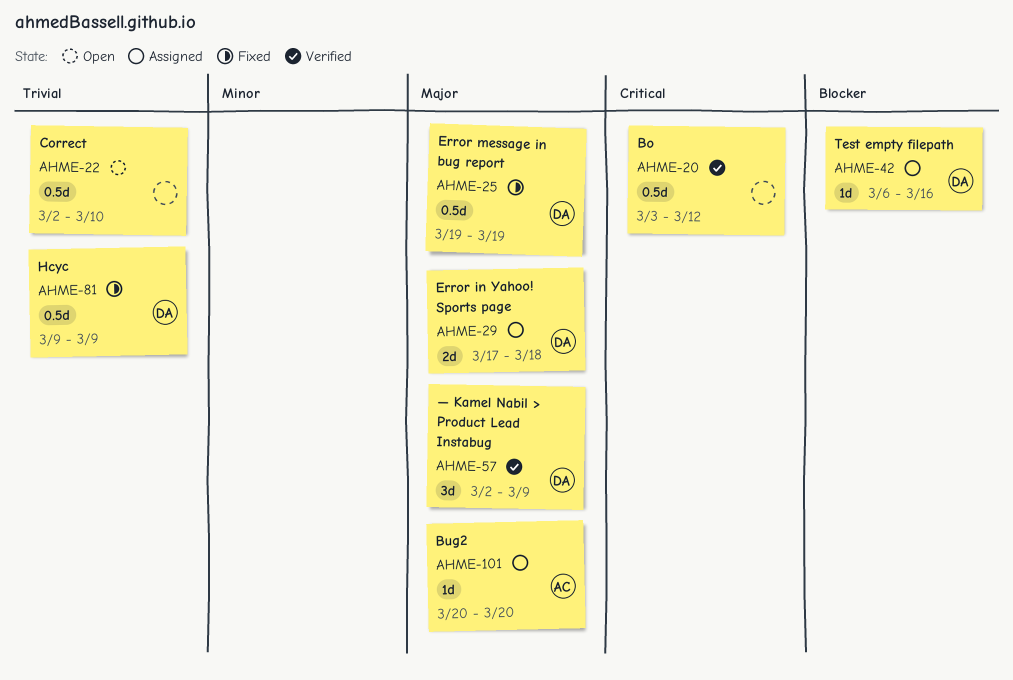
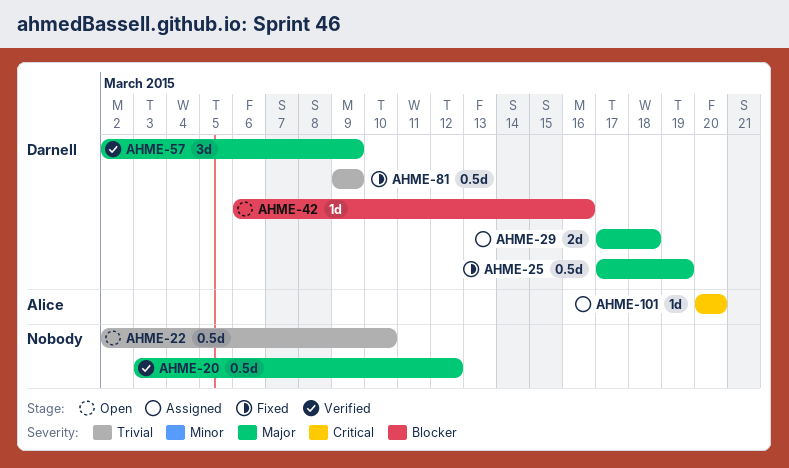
AHME-20, priority: Critical -> Major
AHME-25, start: Mar 19 -> Mar 17
AHME-42, status: Assigned -> Open
AHME-101, priority: Major -> Critical

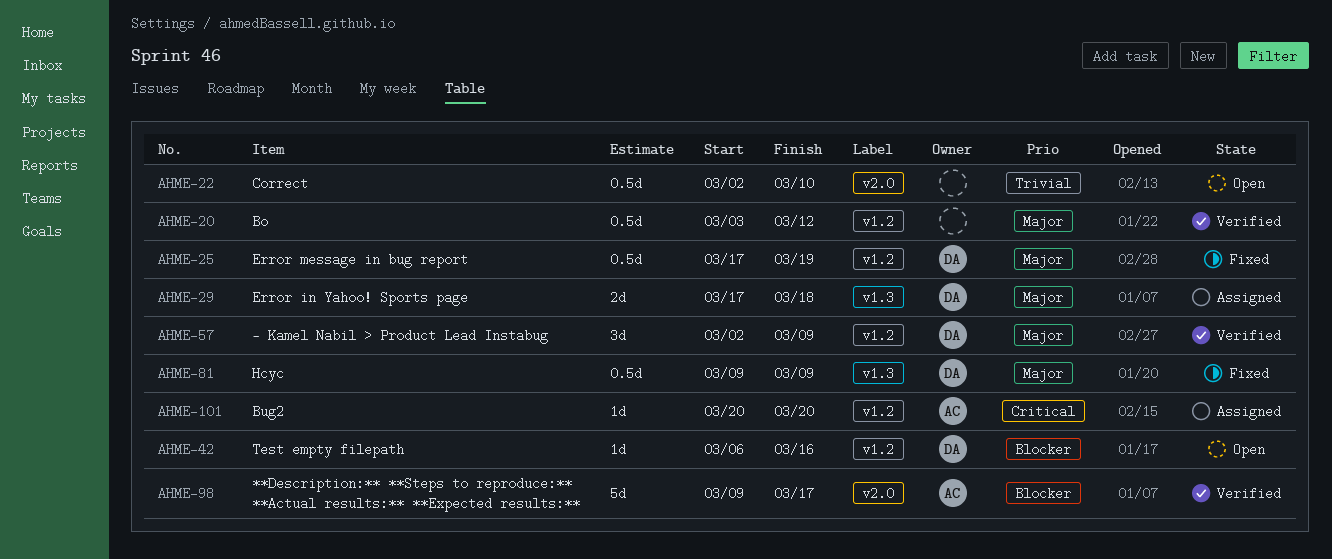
AHME-81, priority: Trivial -> Major
AHME-98: none -> present

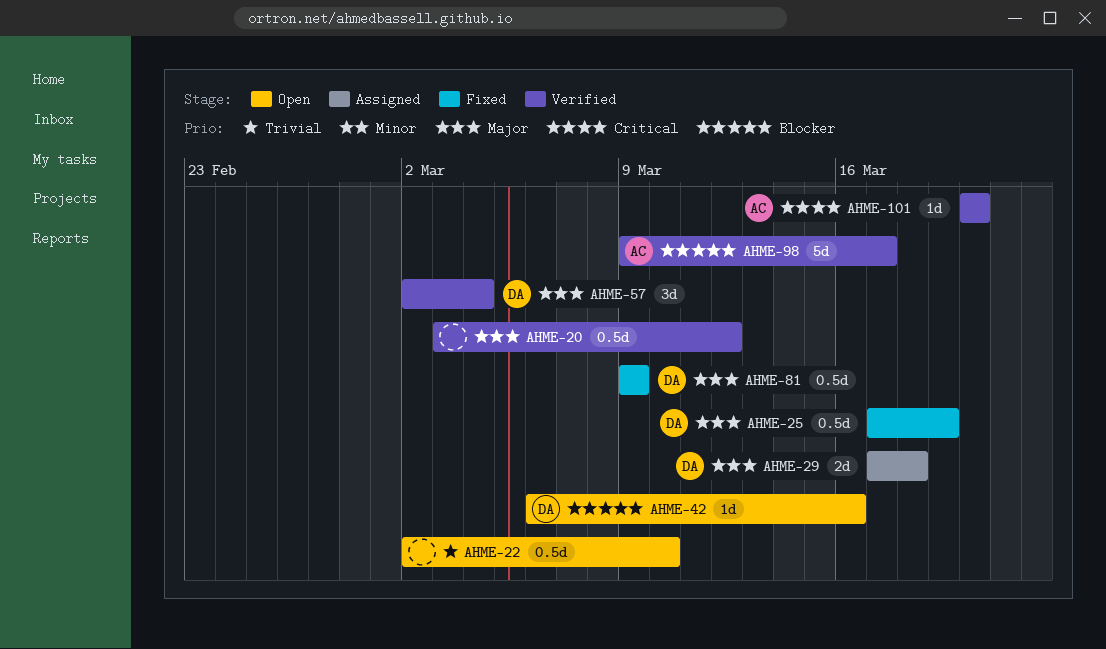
AHME-57, due: Mar 9 -> Mar 4
AHME-101, status: Assigned -> Verified

